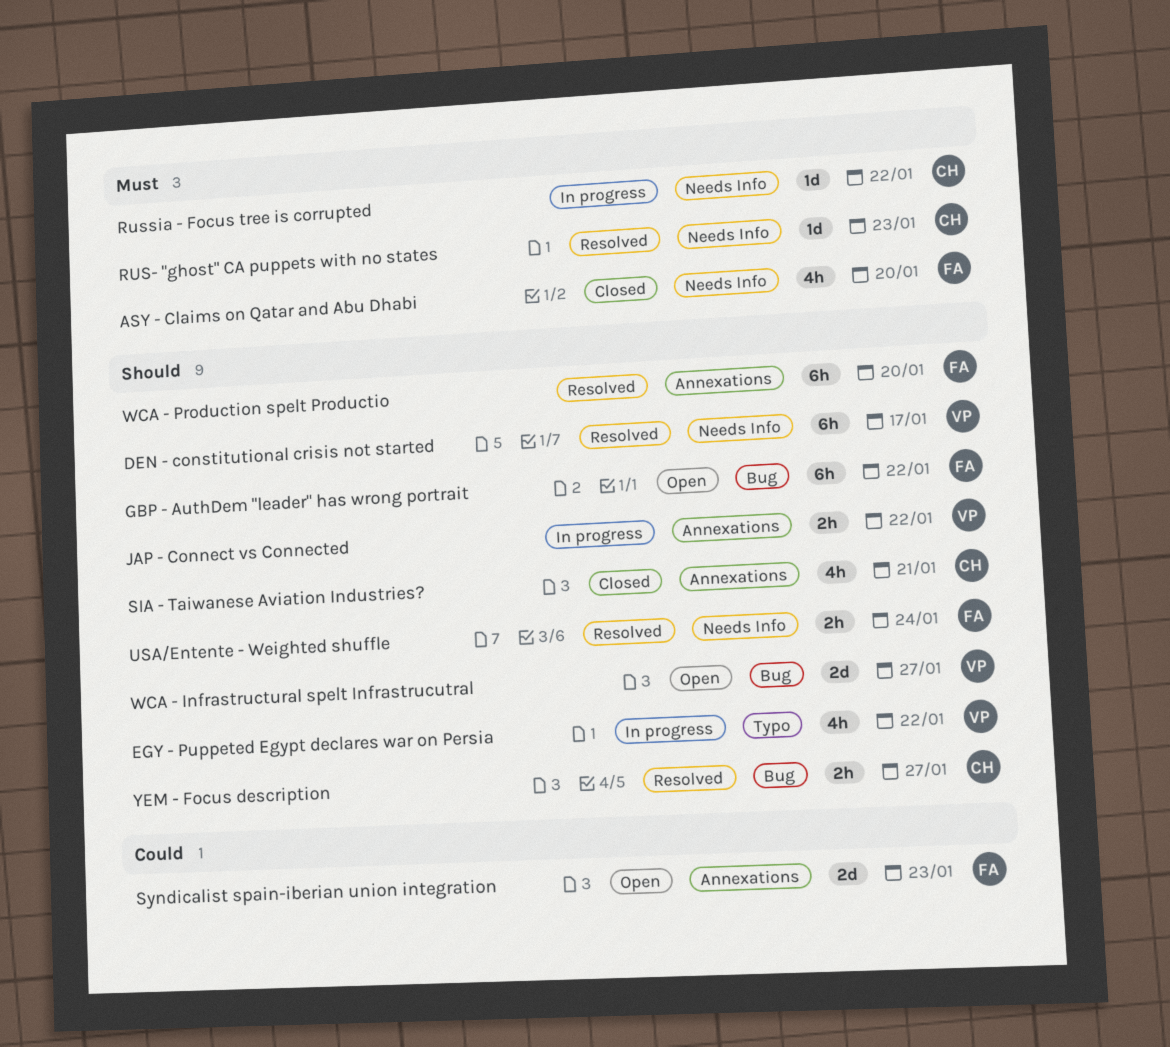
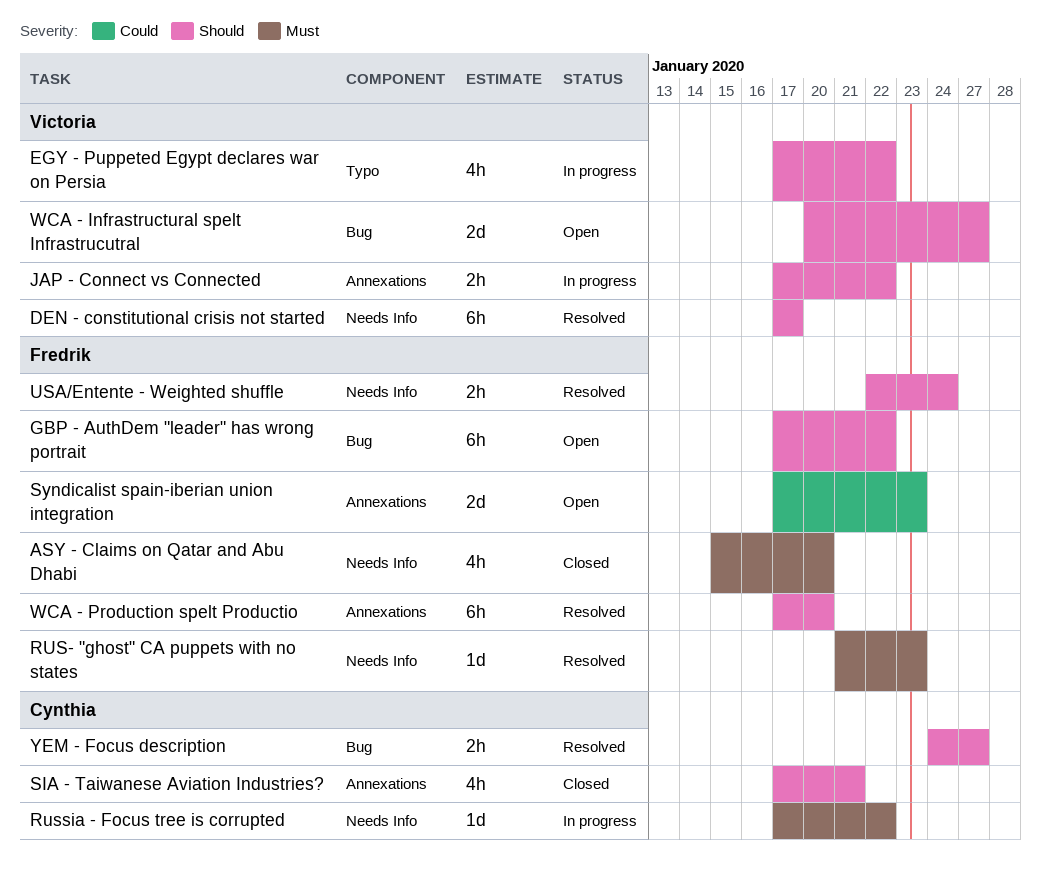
RUS- "ghost" CA puppets with no states, owner: Cynthia -> Fredrik

